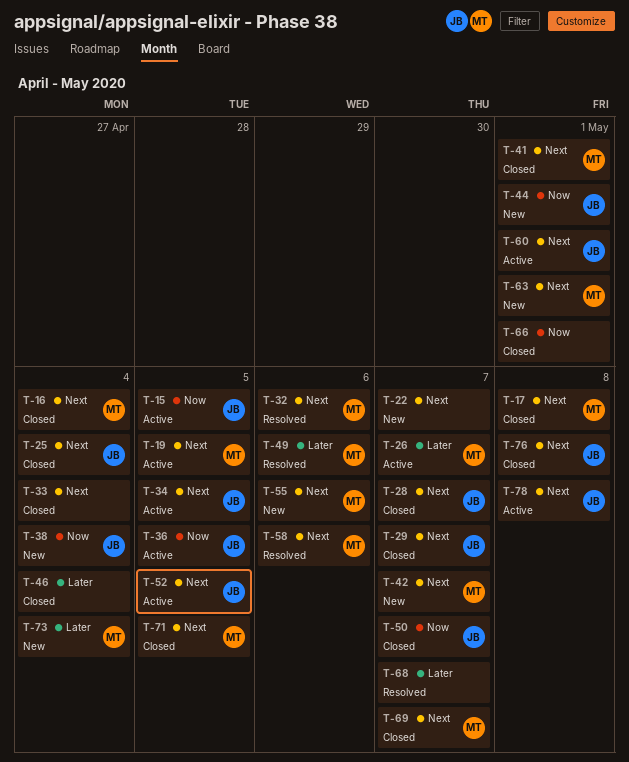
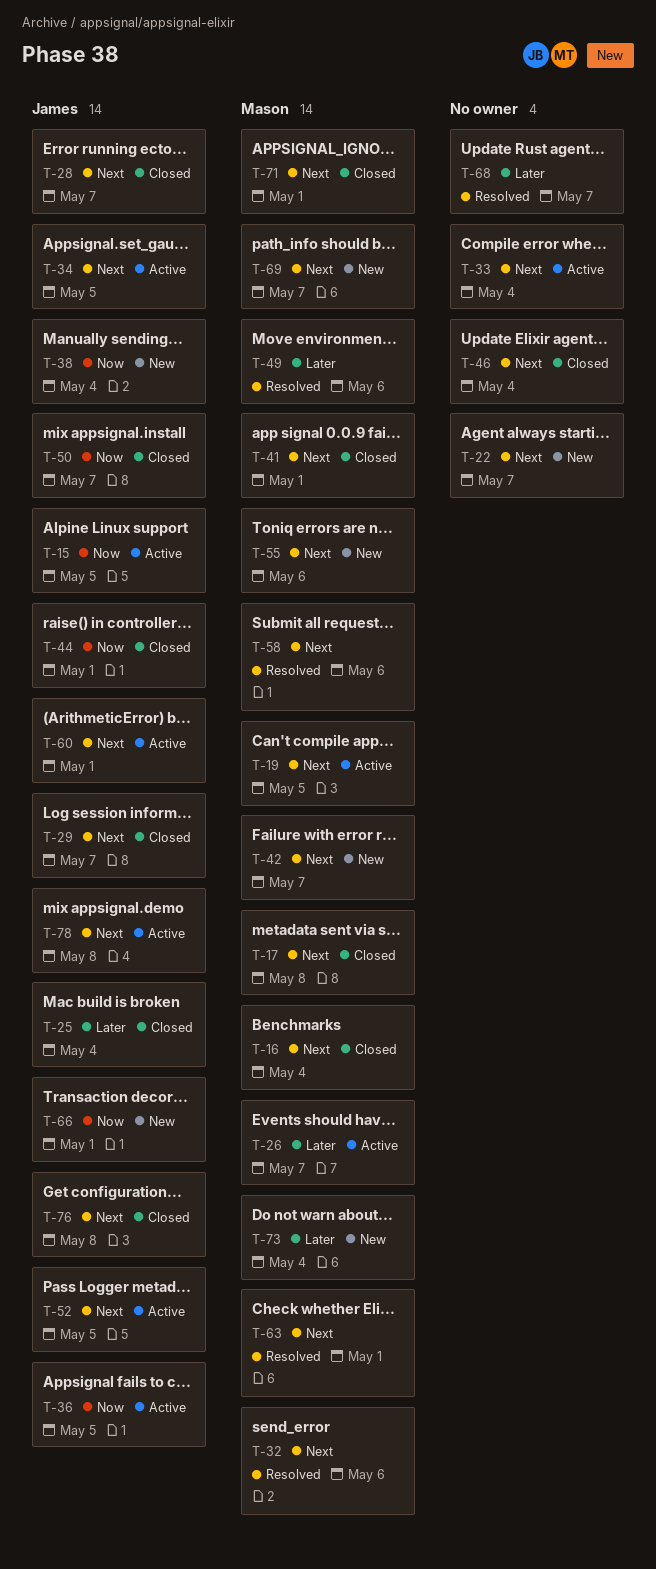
T-25, priority: Next -> Later
T-33, status: Closed -> Active
T-44, status: New -> Closed
T-46, priority: Later -> Next
T-63, status: New -> Resolved
T-66, status: Closed -> New
T-66, owner: none -> James
T-69, status: Closed -> New
T-71, due: May 5 -> May 1

